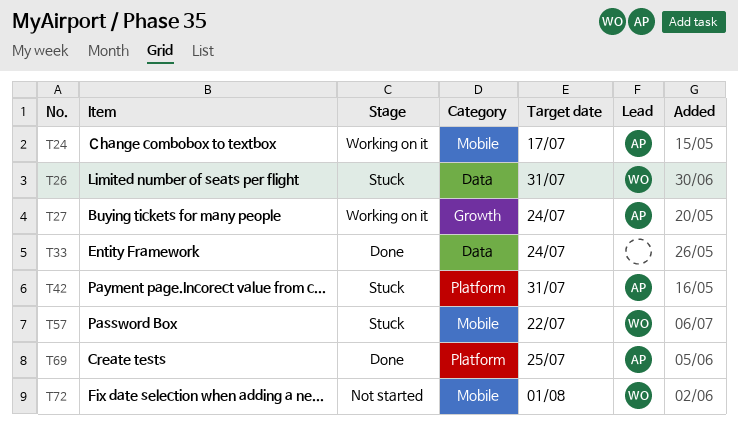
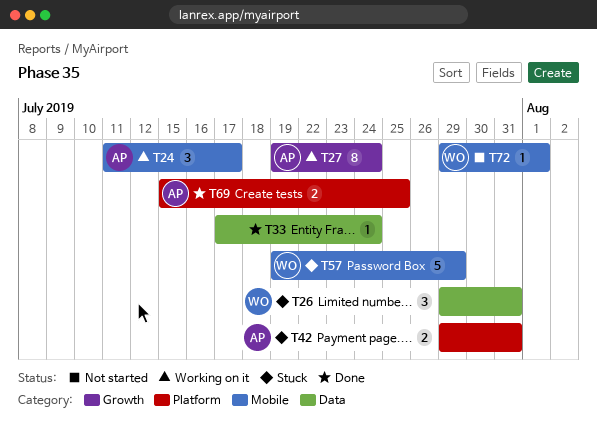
T57, due: Jul 22 -> Jul 29

